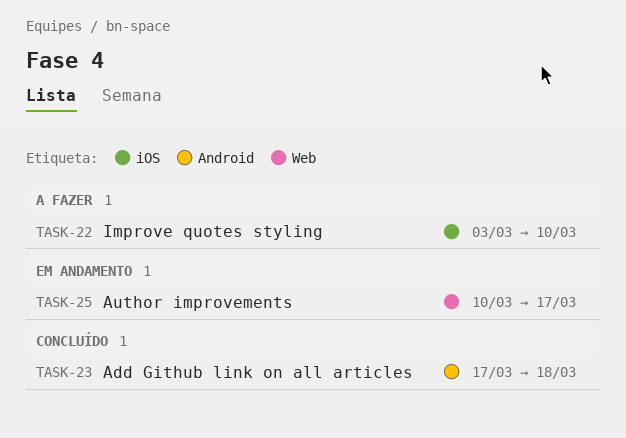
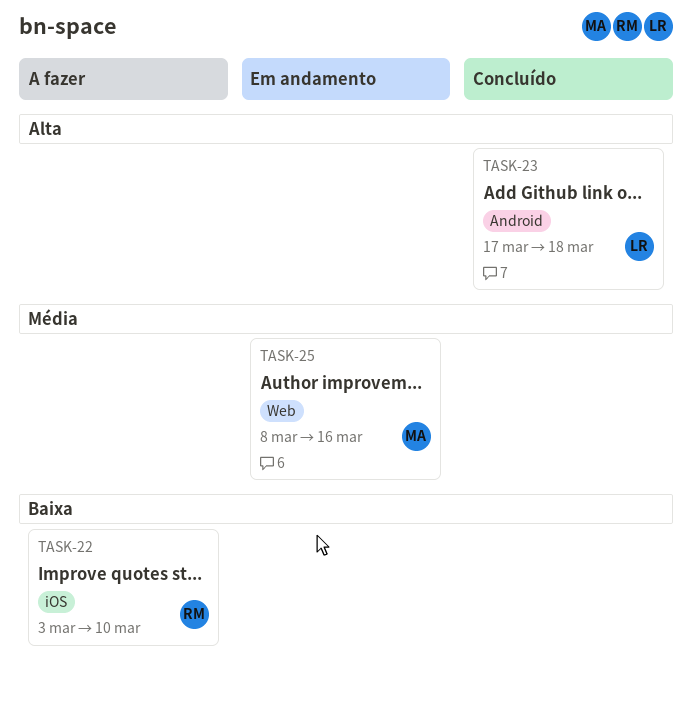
TASK-25, start: Mar 10 -> Mar 8
TASK-25, due: Mar 17 -> Mar 16

